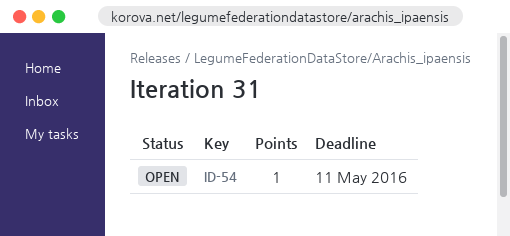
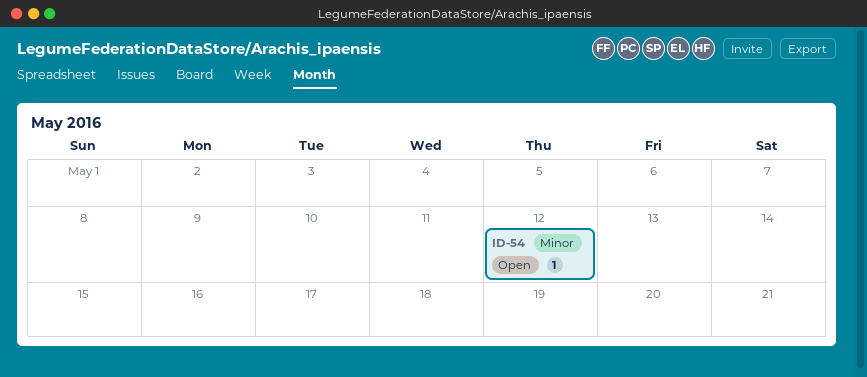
ID-54, due: May 11 -> May 12

